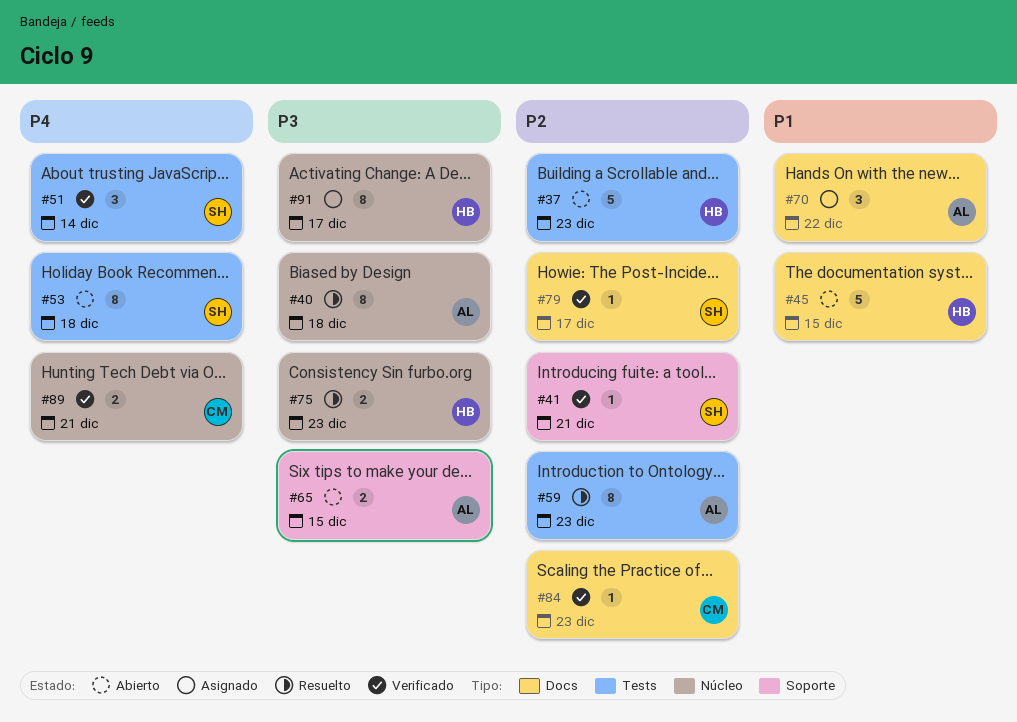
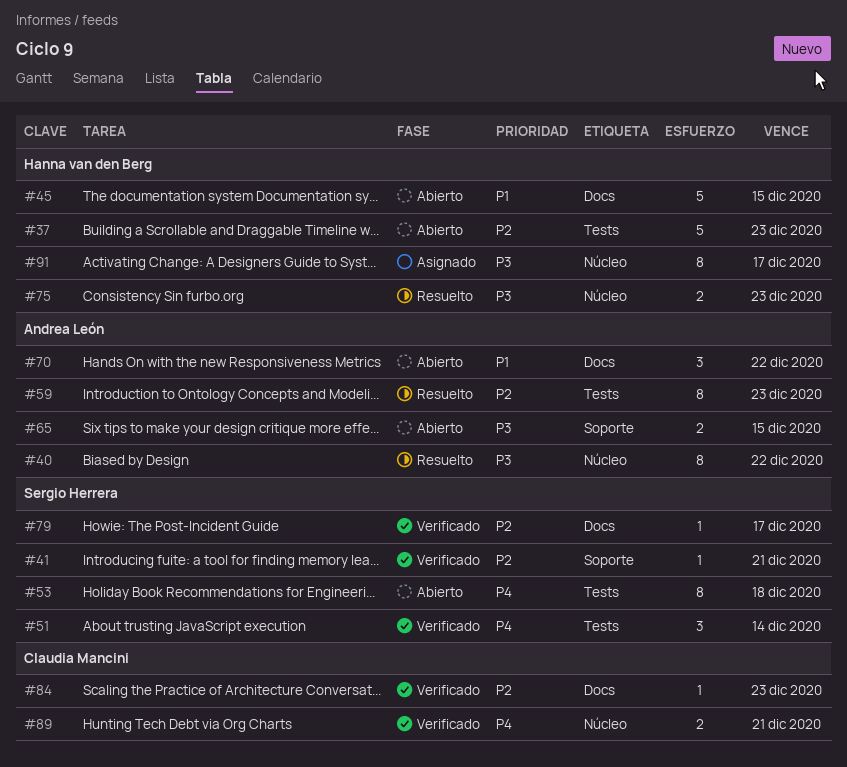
#40, due: Dec 18 -> Dec 22
#70, status: Asignado -> Abierto

